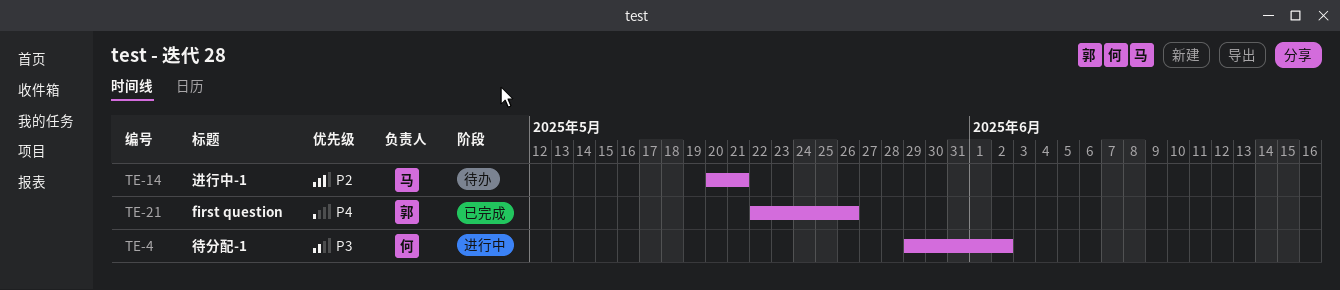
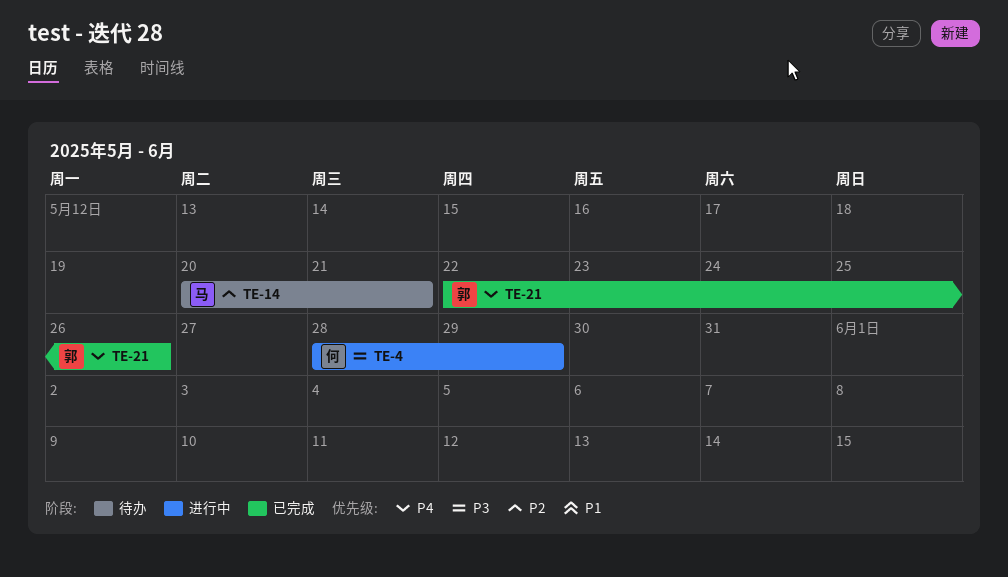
TE-4, start: May 29 -> May 28
TE-4, due: Jun 2 -> May 29

